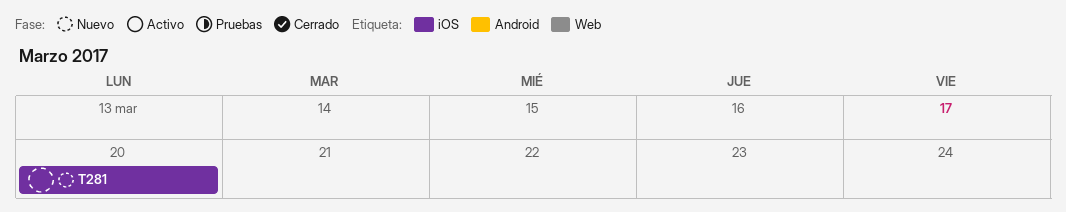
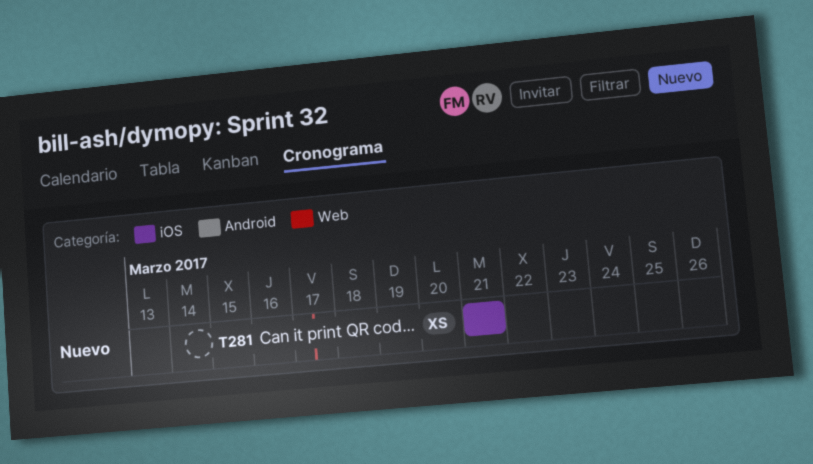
T281, start: Mar 20 -> Mar 21
T281, due: Mar 20 -> Mar 21

